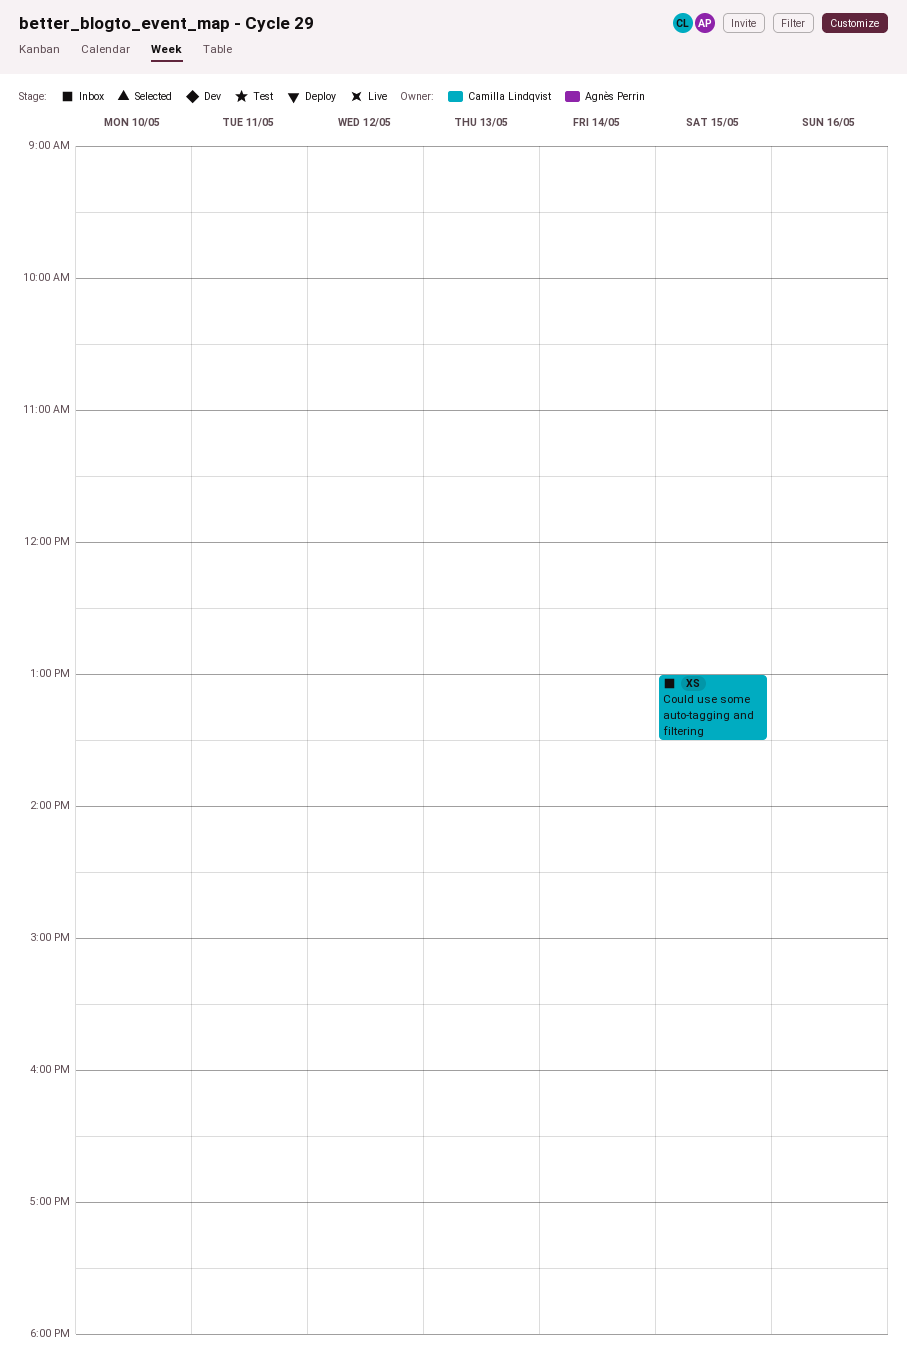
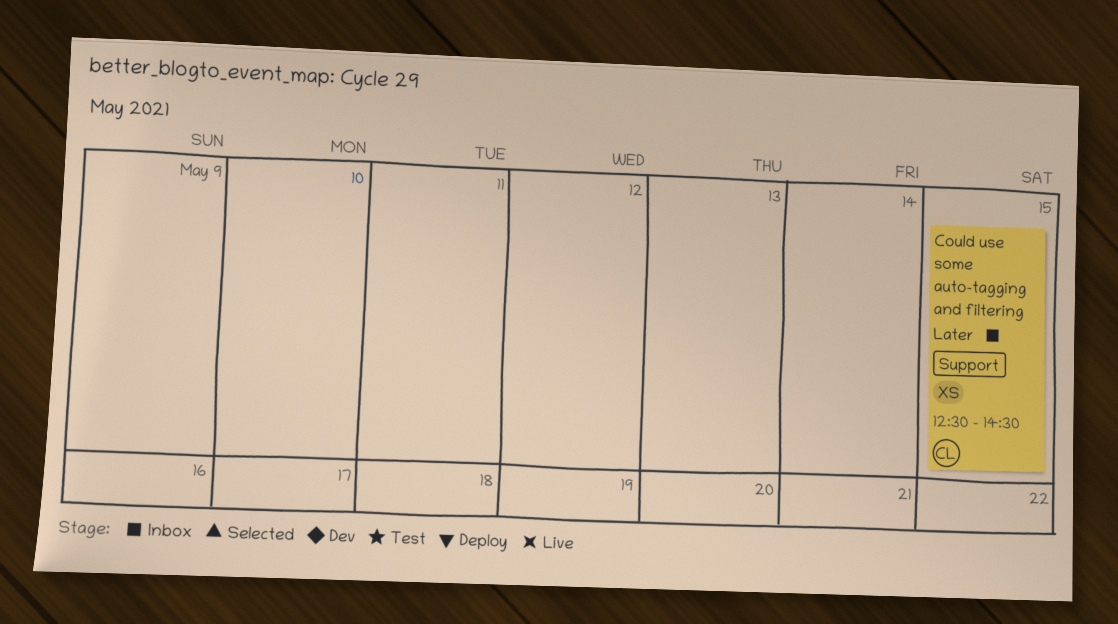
Could use some auto-tagging and filtering, begins: 13:00 -> 12:30
Could use some auto-tagging and filtering, ends: 13:30 -> 14:30

